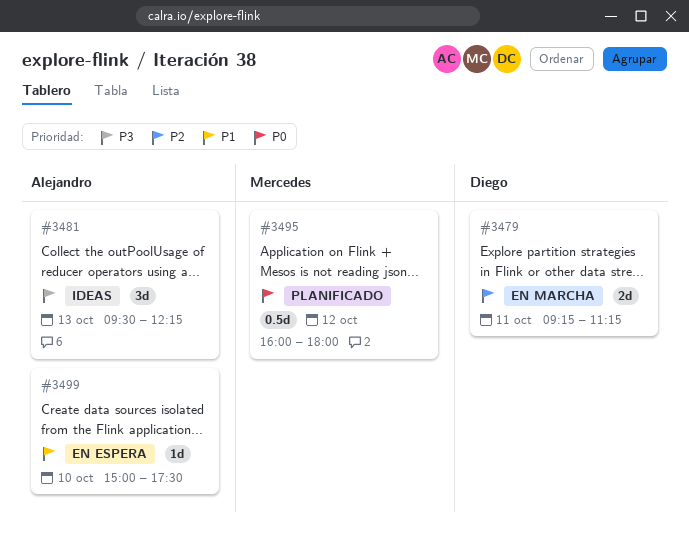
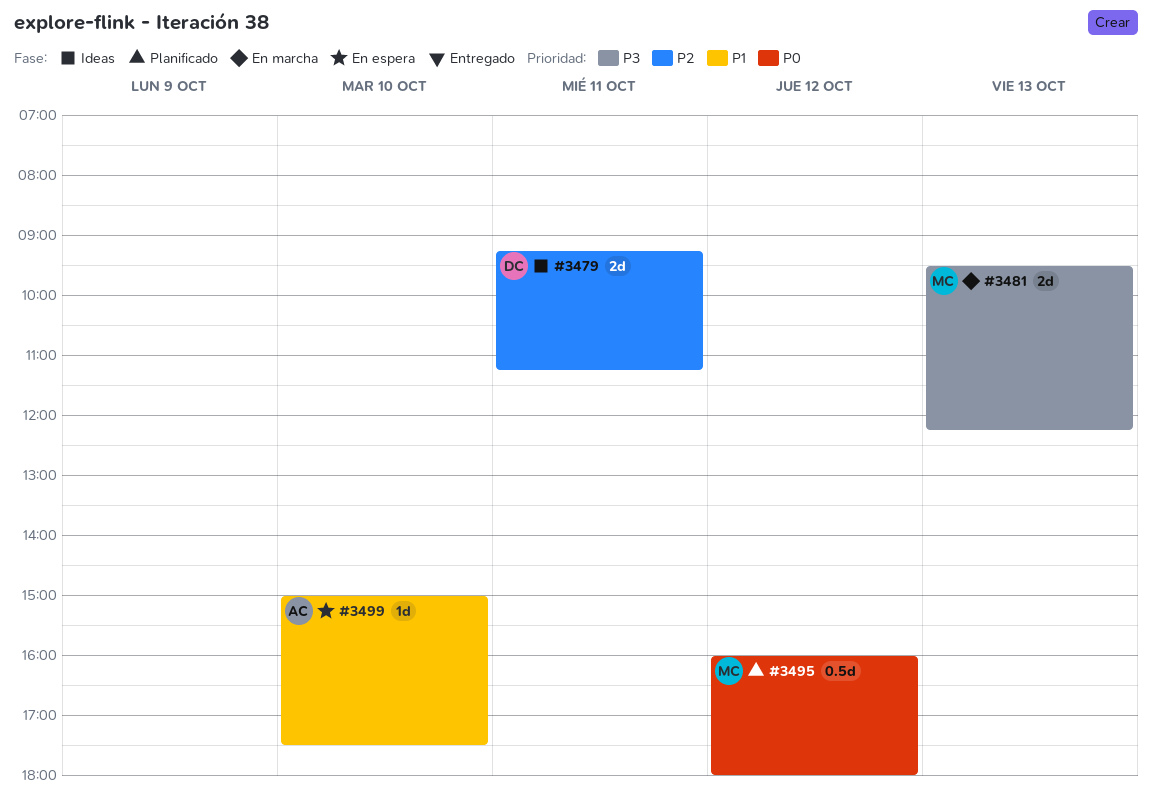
#3479, status: En marcha -> Ideas
#3481, status: Ideas -> En marcha
#3481, owner: Alejandro -> Mercedes
#3481, estimate: 3d -> 2d

